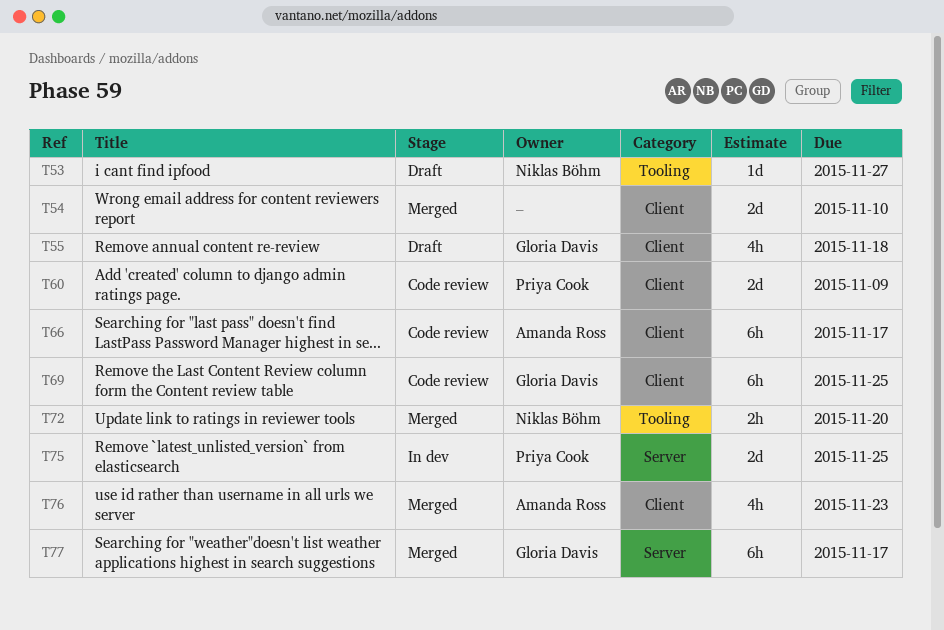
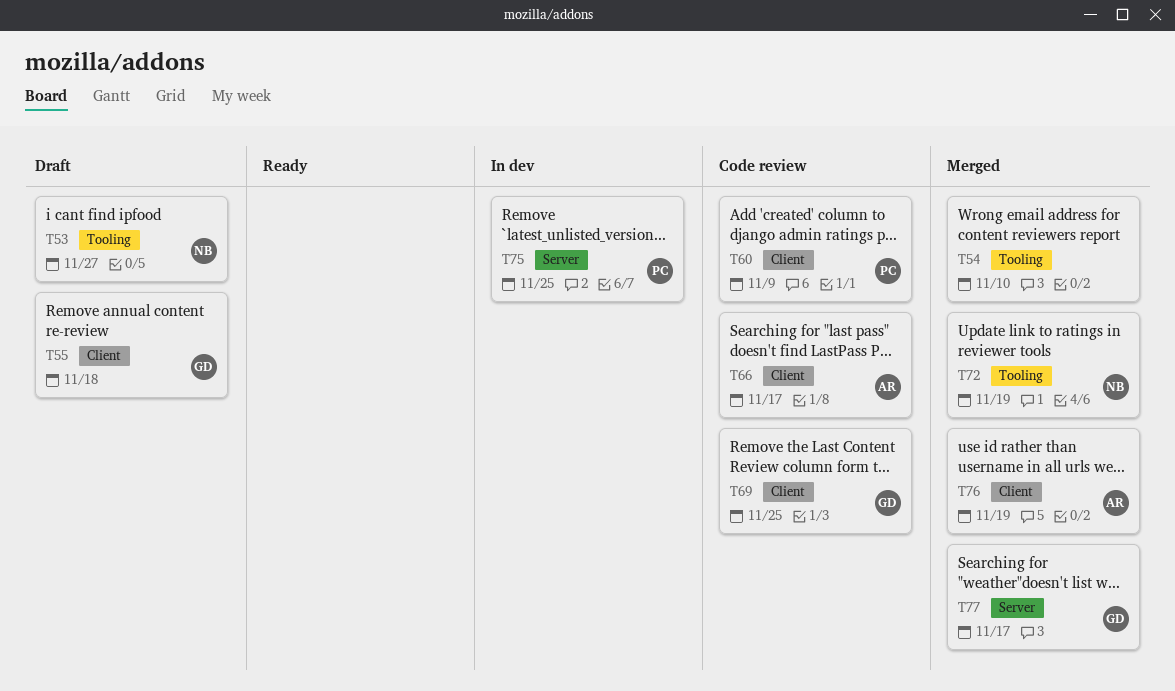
T54, label: Client -> Tooling
T72, due: Nov 20 -> Nov 19
T76, due: Nov 23 -> Nov 19

